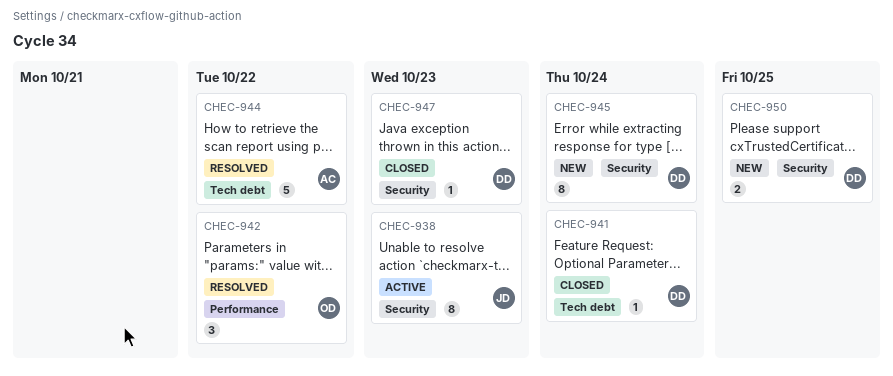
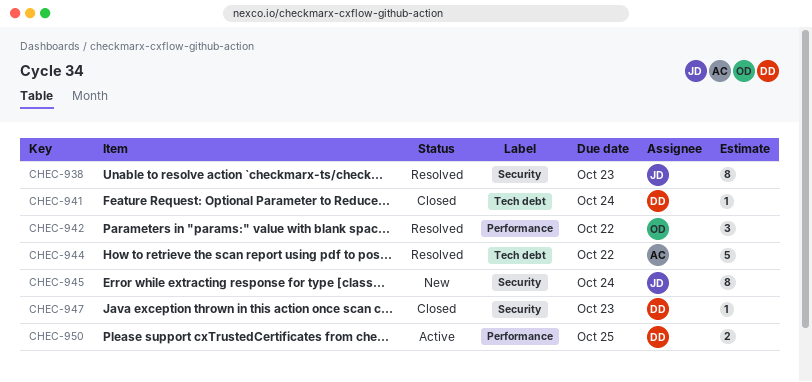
CHEC-938, status: Active -> Resolved
CHEC-945, owner: DD -> JD
CHEC-950, status: New -> Active
CHEC-950, label: Security -> Performance

